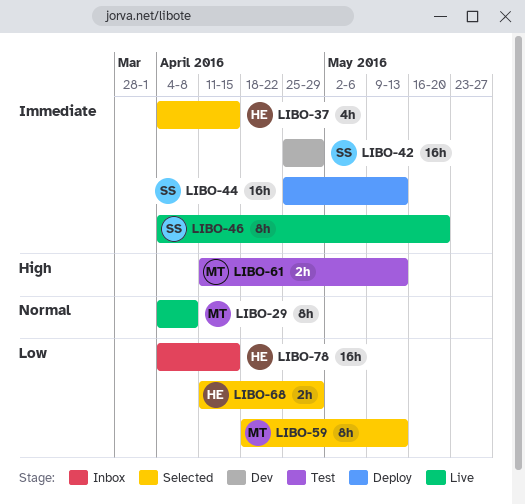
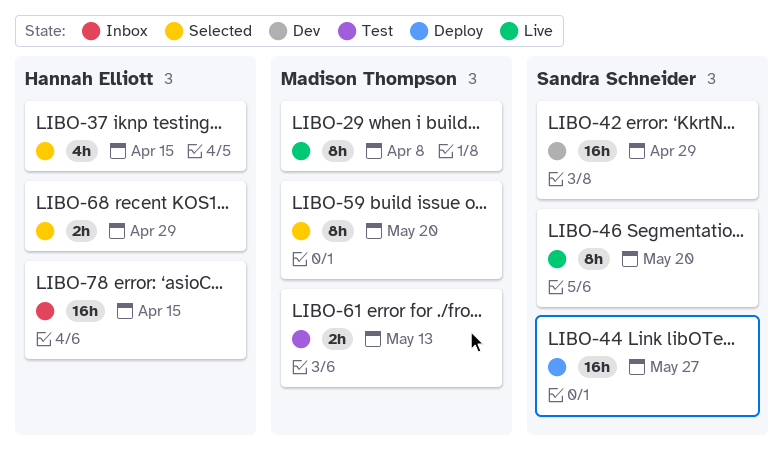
LIBO-44, due: May 13 -> May 27
LIBO-59, due: May 13 -> May 20

